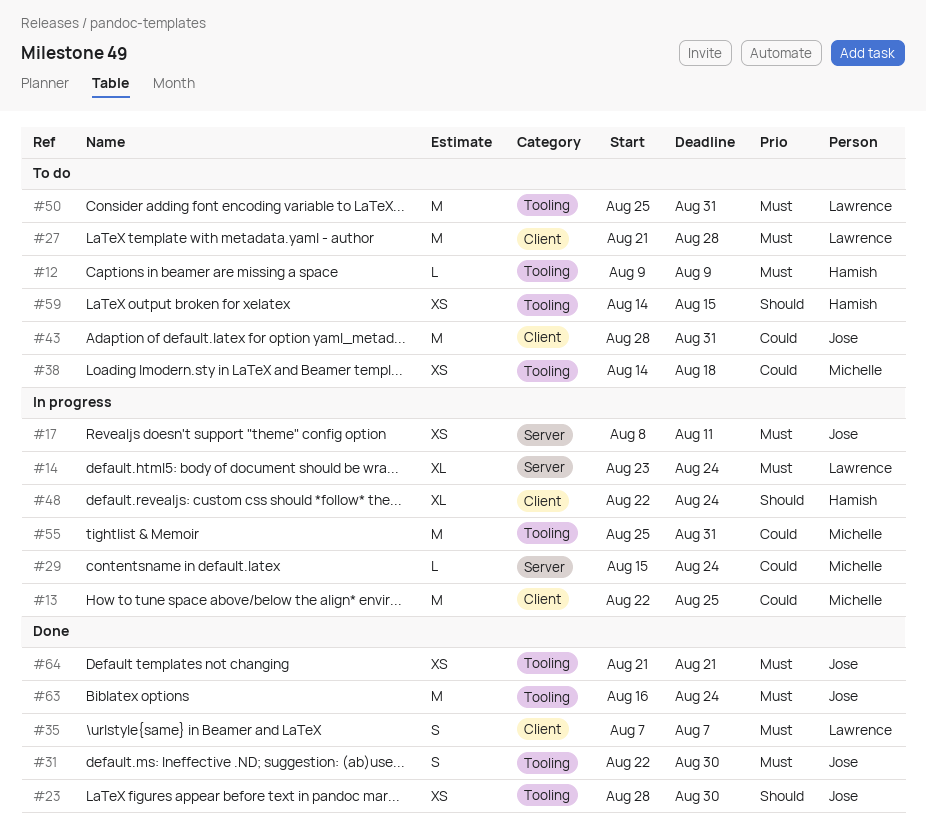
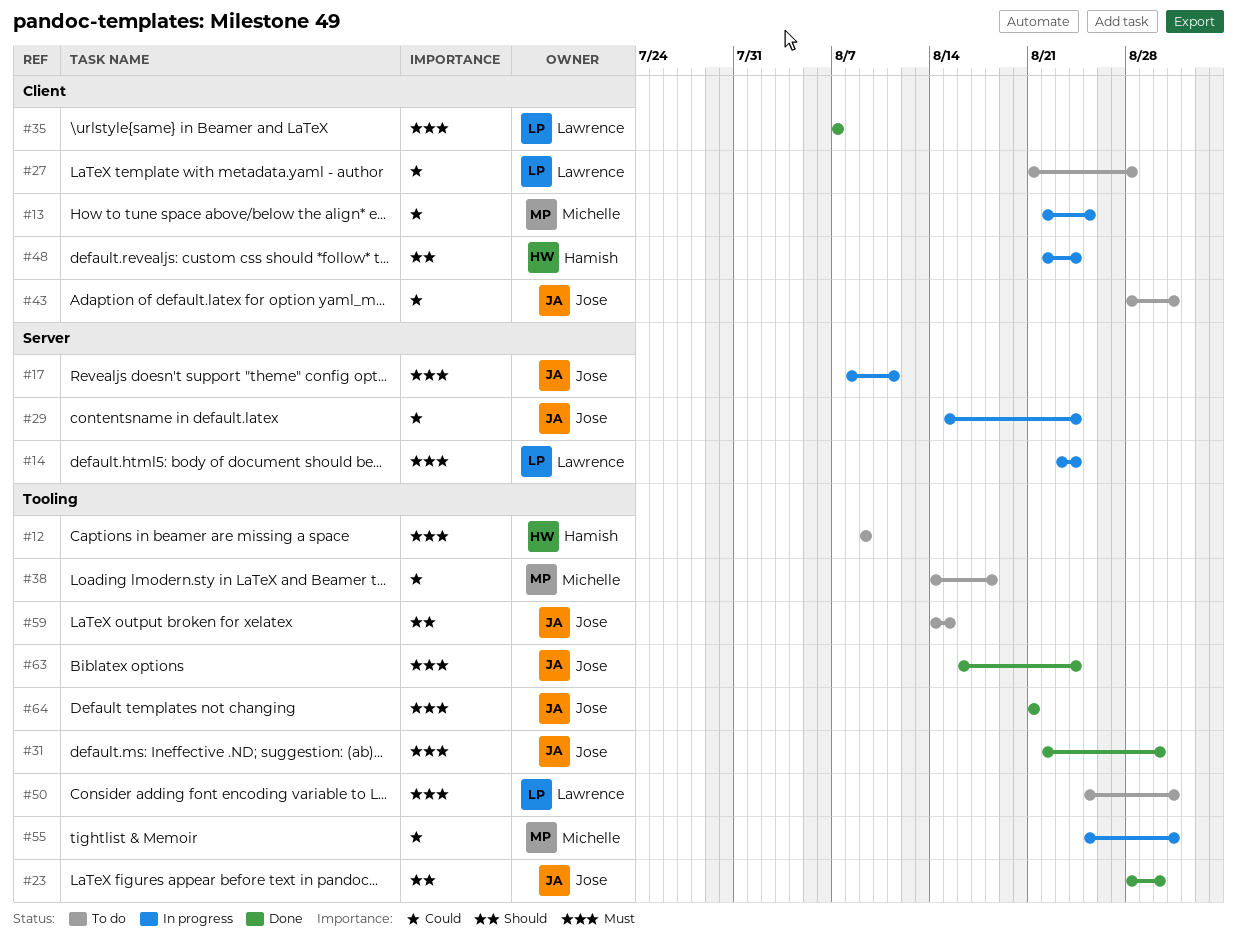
#27, priority: Must -> Could
#29, owner: Michelle -> Jose
#59, owner: Hamish -> Jose

